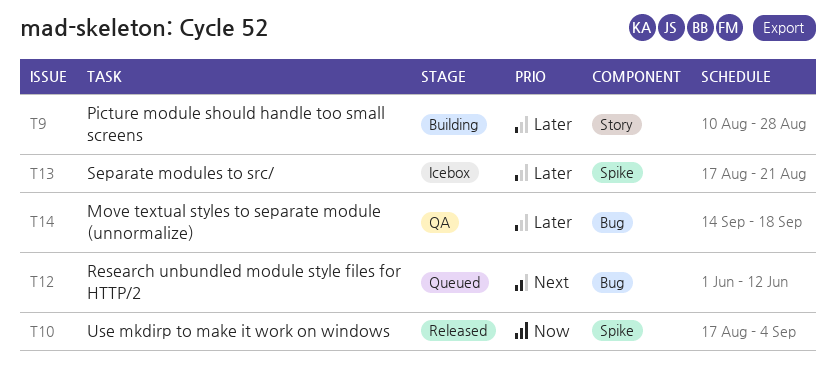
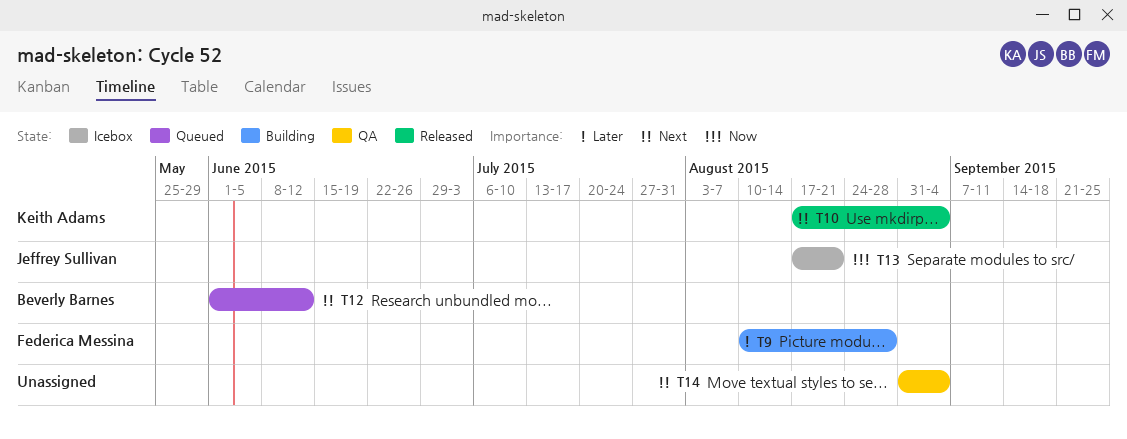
T10, priority: Now -> Next
T13, priority: Later -> Now
T14, priority: Later -> Next
T14, start: Sep 14 -> Aug 31
T14, due: Sep 18 -> Sep 4

